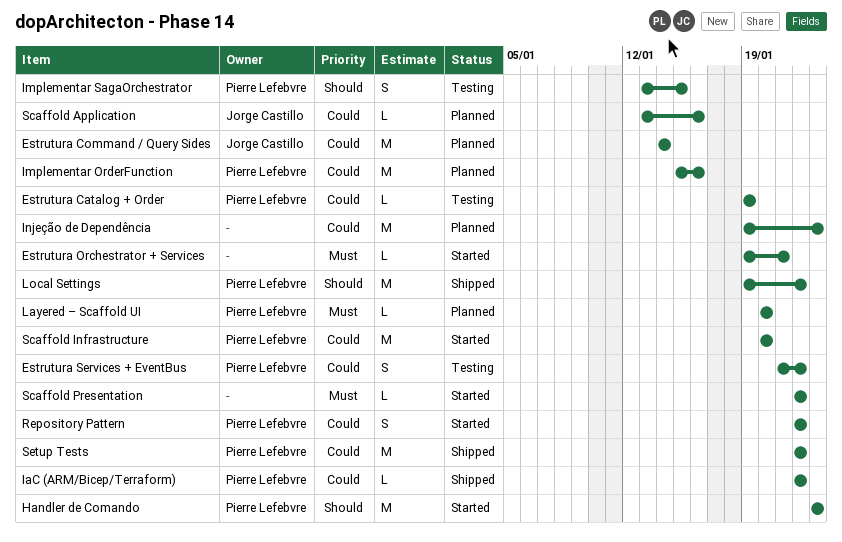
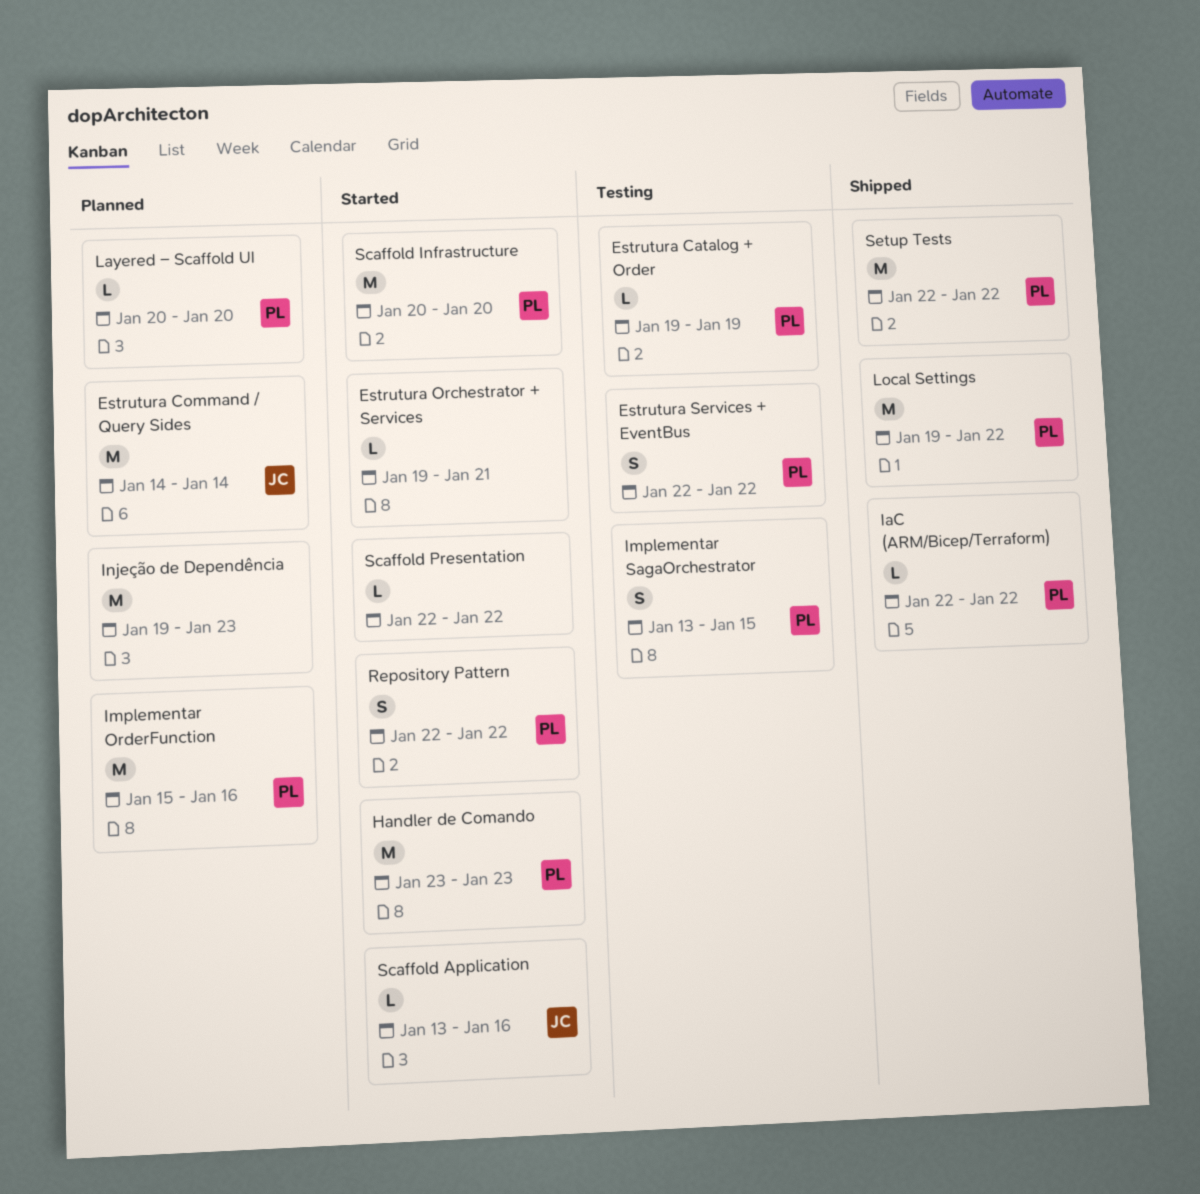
Estrutura Services + EventBus, start: Jan 21 -> Jan 22
Scaffold Application, status: Planned -> Started

